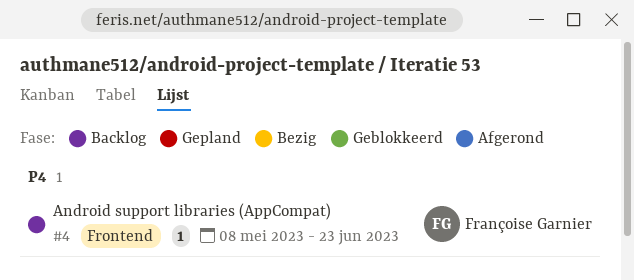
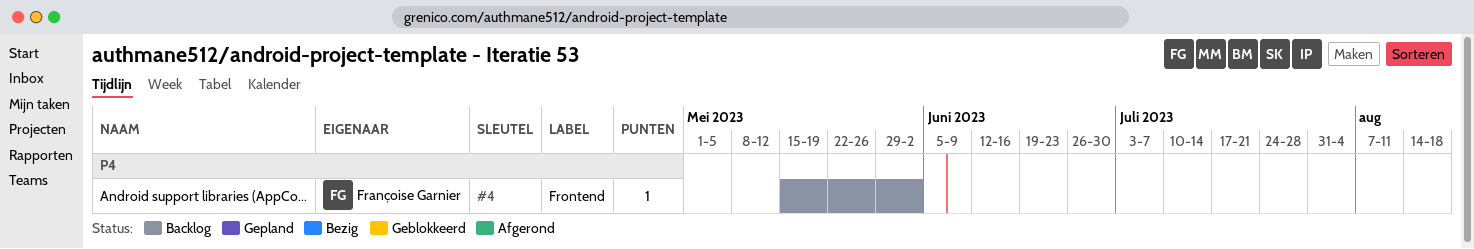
#4, start: May 8 -> May 15
#4, due: Jun 23 -> Jun 2

